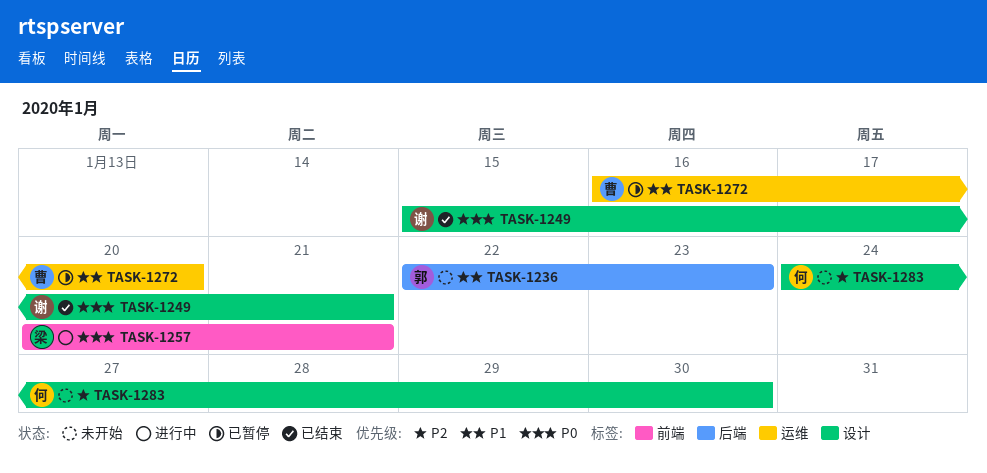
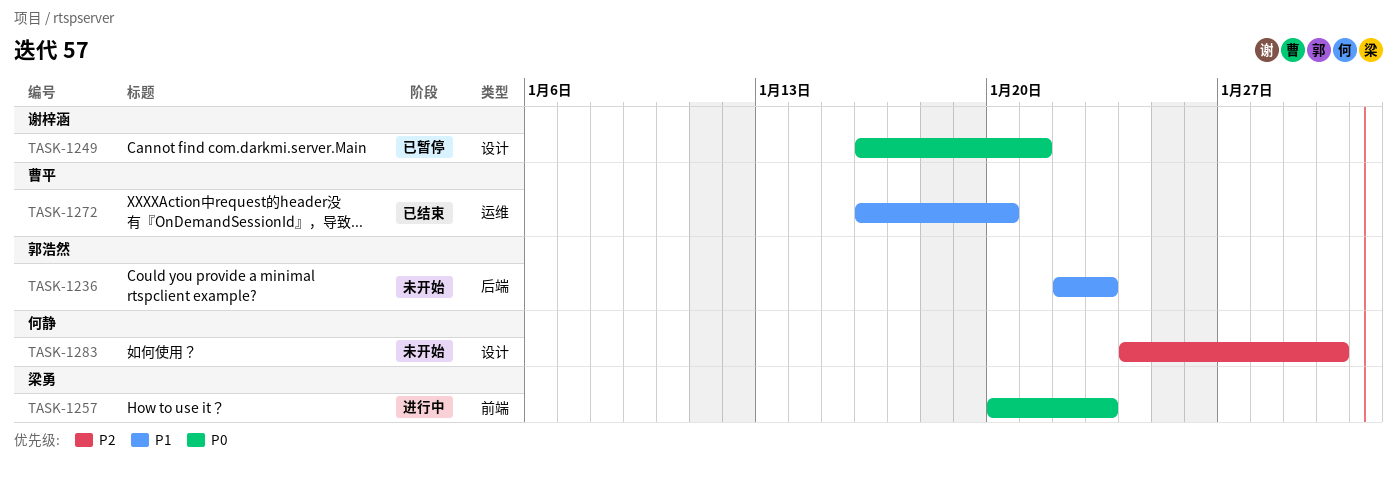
TASK-1249, status: 已结束 -> 已暂停
TASK-1249, start: Jan 15 -> Jan 16
TASK-1257, due: Jan 21 -> Jan 23
TASK-1272, status: 已暂停 -> 已结束

